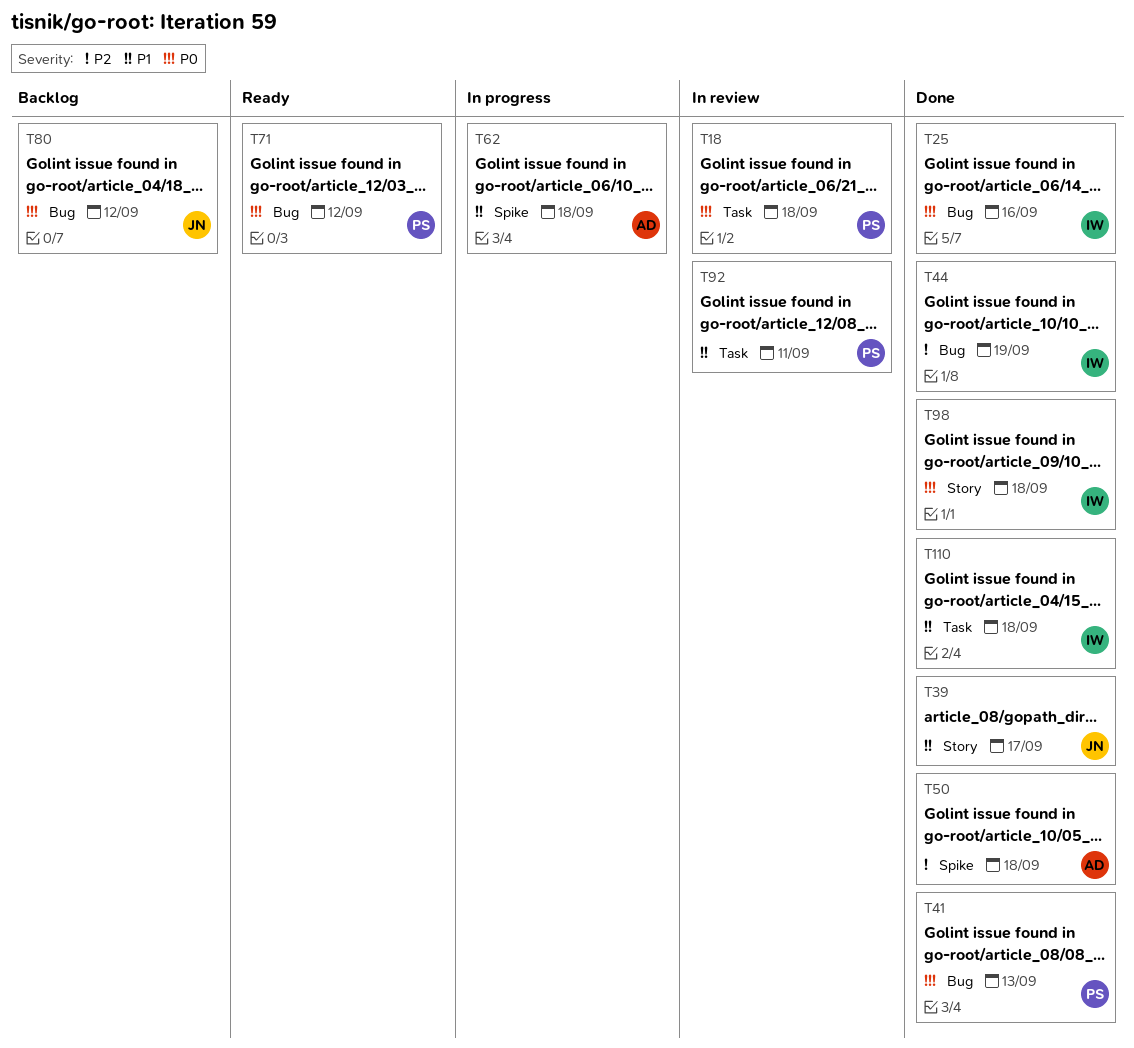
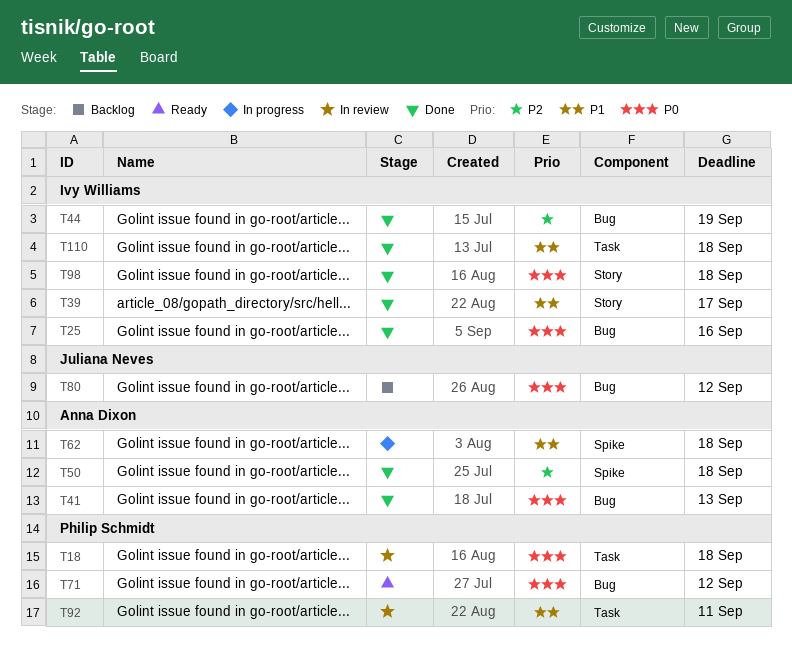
T39, owner: Juliana Neves -> Ivy Williams
T41, owner: Philip Schmidt -> Anna Dixon

